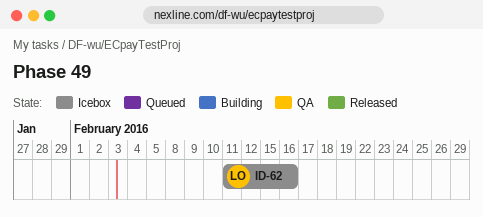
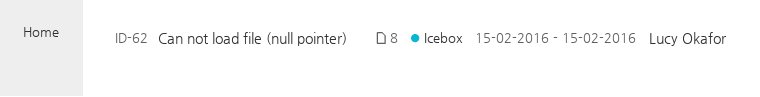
ID-62, start: Feb 11 -> Feb 15
ID-62, due: Feb 16 -> Feb 15

